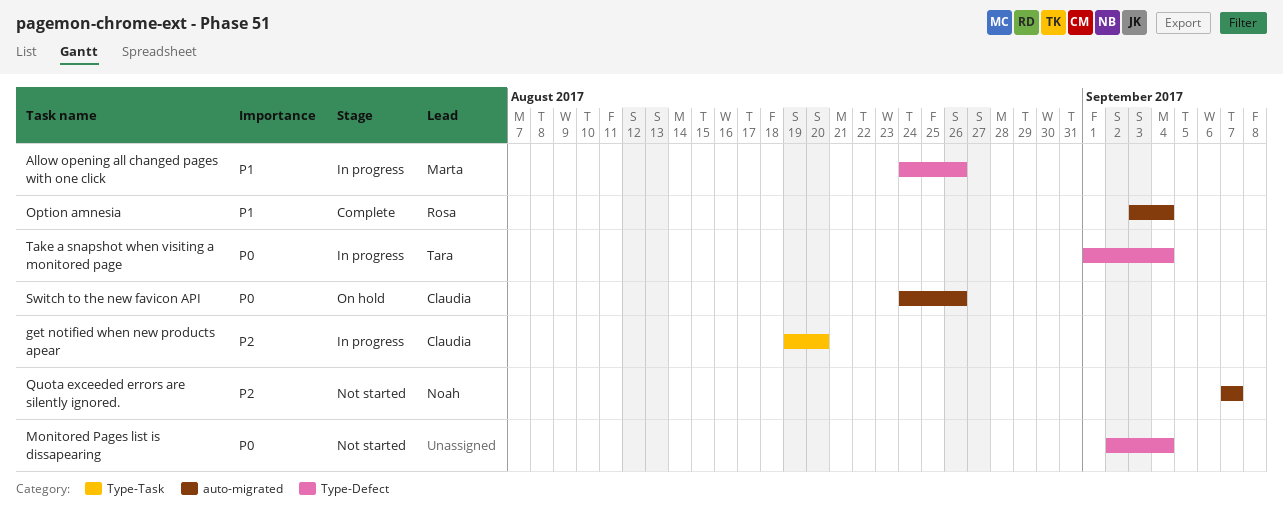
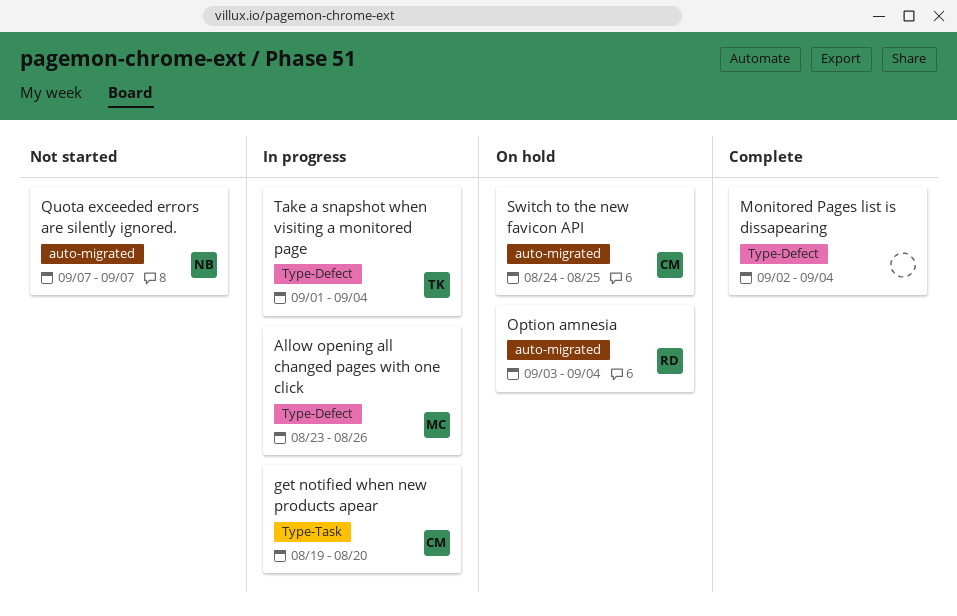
Allow opening all changed pages with one click, start: Aug 24 -> Aug 23
Monitored Pages list is dissapearing, status: Not started -> Complete
Option amnesia, status: Complete -> On hold
Switch to the new favicon API, due: Aug 26 -> Aug 25

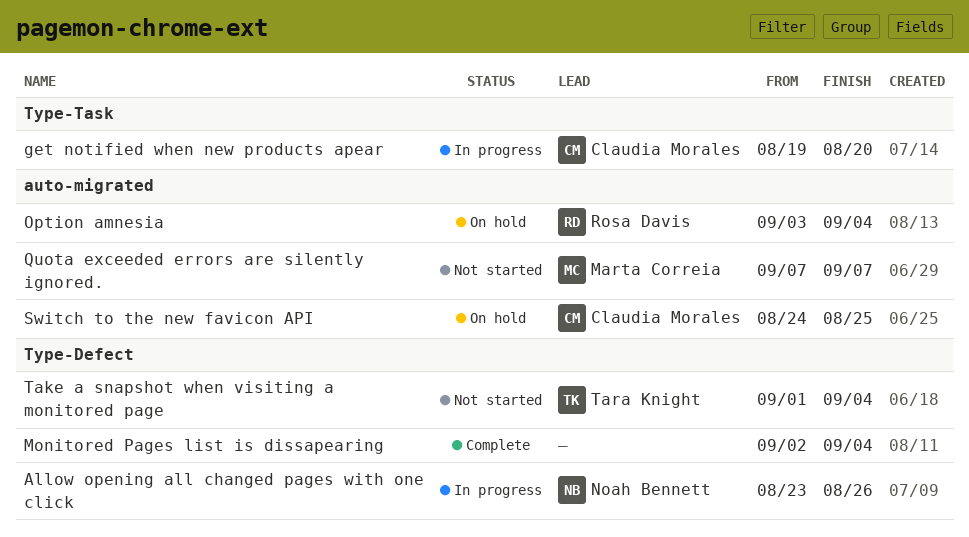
Allow opening all changed pages with one click, owner: Marta Correia -> Noah Bennett
Quota exceeded errors are silently ignored., owner: Noah Bennett -> Marta Correia
Take a snapshot when visiting a monitored page, status: In progress -> Not started

